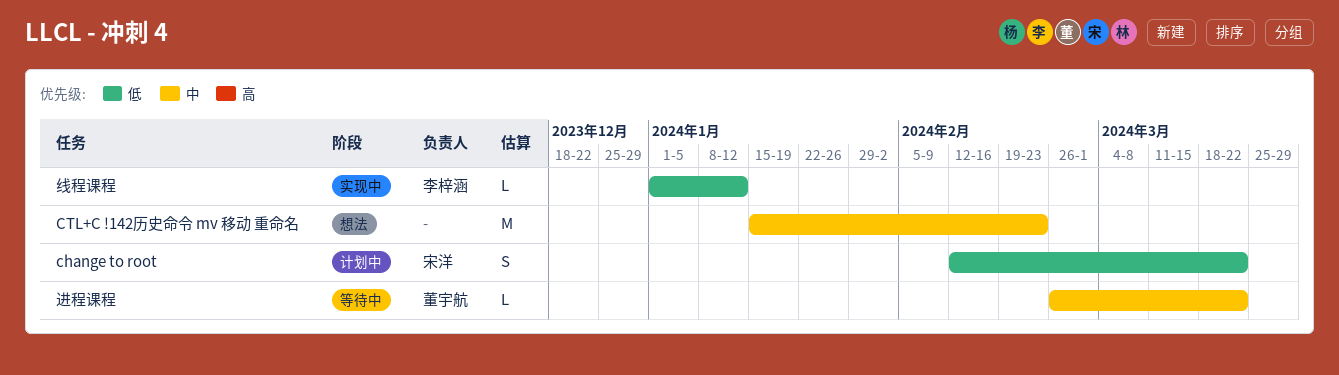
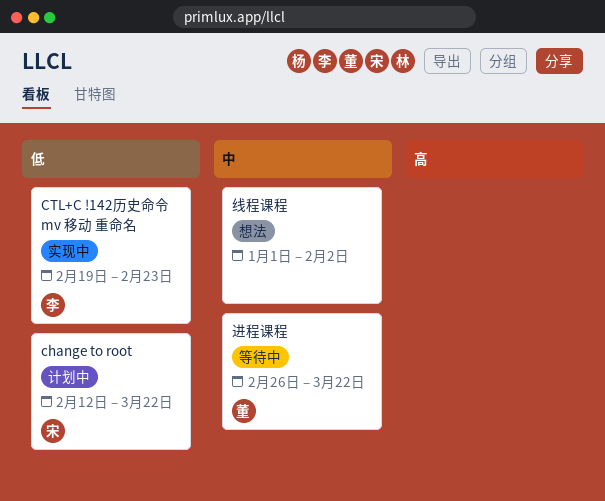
CTL+C !142历史命令 mv 移动 重命名, status: 想法 -> 实现中
CTL+C !142历史命令 mv 移动 重命名, owner: none -> 李梓涵
CTL+C !142历史命令 mv 移动 重命名, priority: 中 -> 低
CTL+C !142历史命令 mv 移动 重命名, start: Jan 15 -> Feb 19
线程课程, status: 实现中 -> 想法
线程课程, owner: 李梓涵 -> none
线程课程, priority: 低 -> 中
线程课程, due: Jan 12 -> Feb 2

